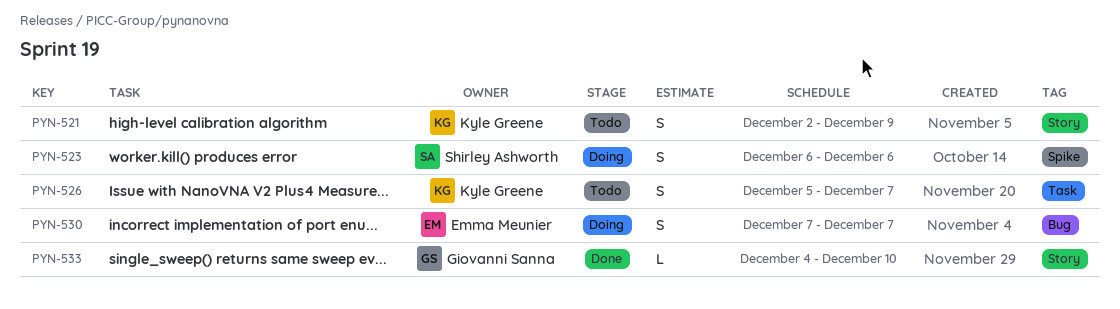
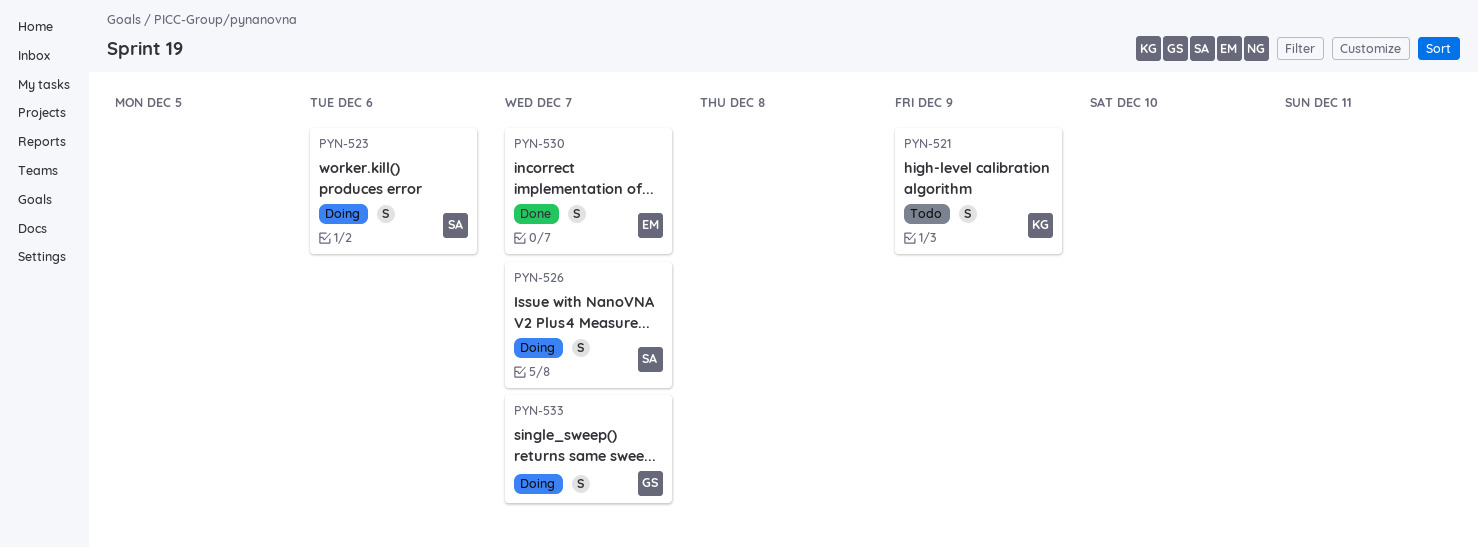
PYN-526, status: Todo -> Doing
PYN-526, owner: Kyle Greene -> Shirley Ashworth
PYN-530, status: Doing -> Done
PYN-533, status: Done -> Doing
PYN-533, estimate: L -> S
PYN-533, due: Dec 10 -> Dec 7

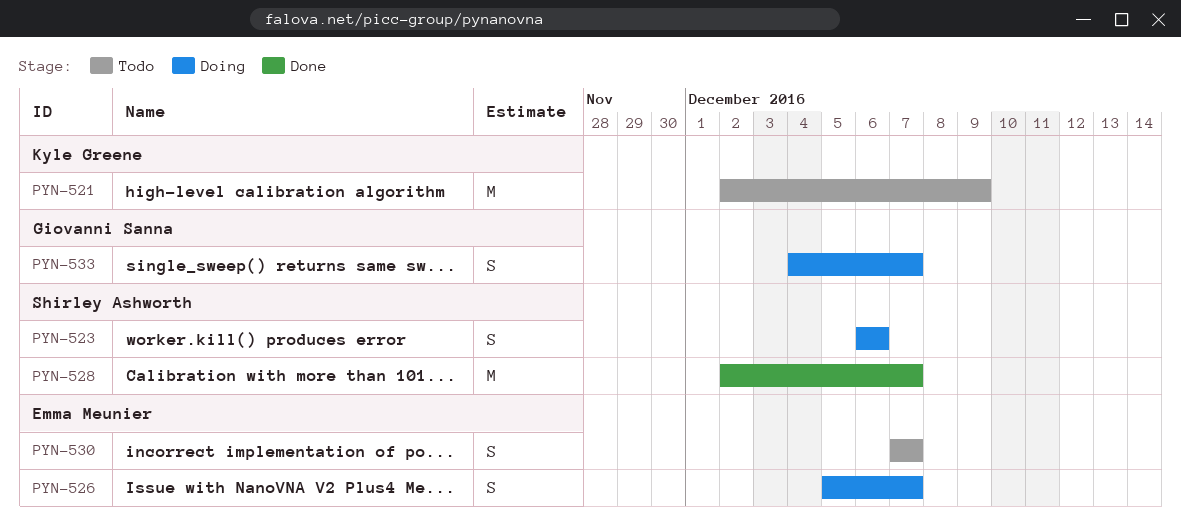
PYN-521, estimate: S -> M
PYN-526, owner: Shirley Ashworth -> Emma Meunier
PYN-528: none -> present
PYN-530, status: Done -> Todo

